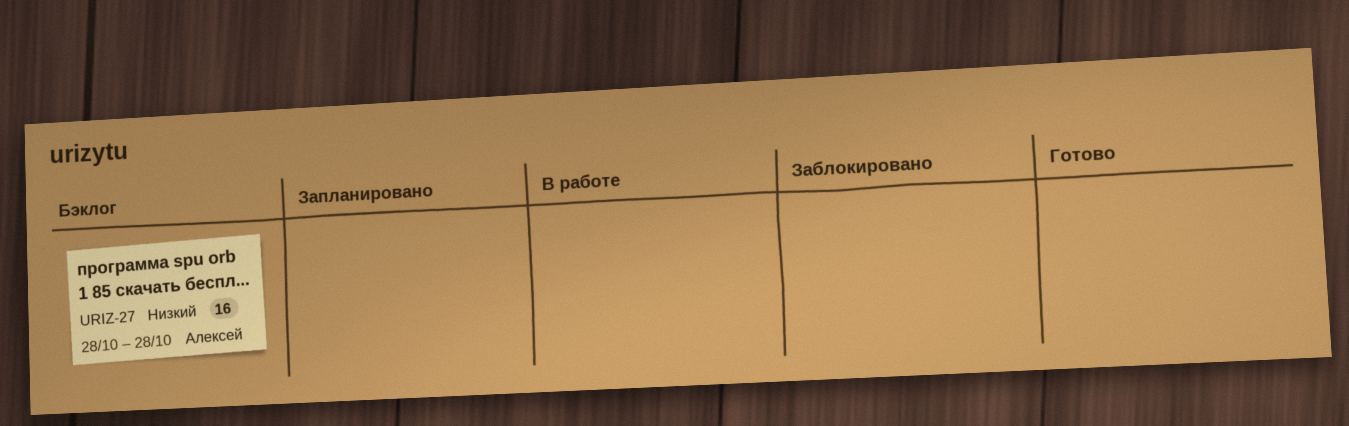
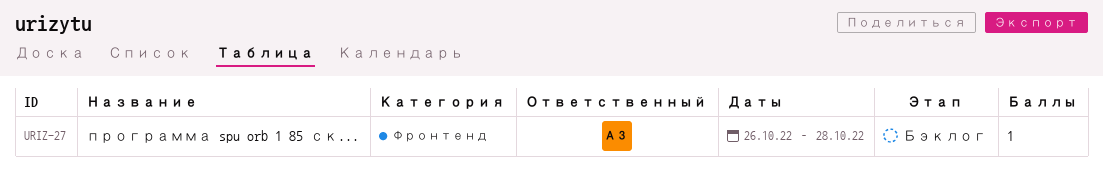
URIZ-27, estimate: 16 -> 1
URIZ-27, start: Oct 28 -> Oct 26

